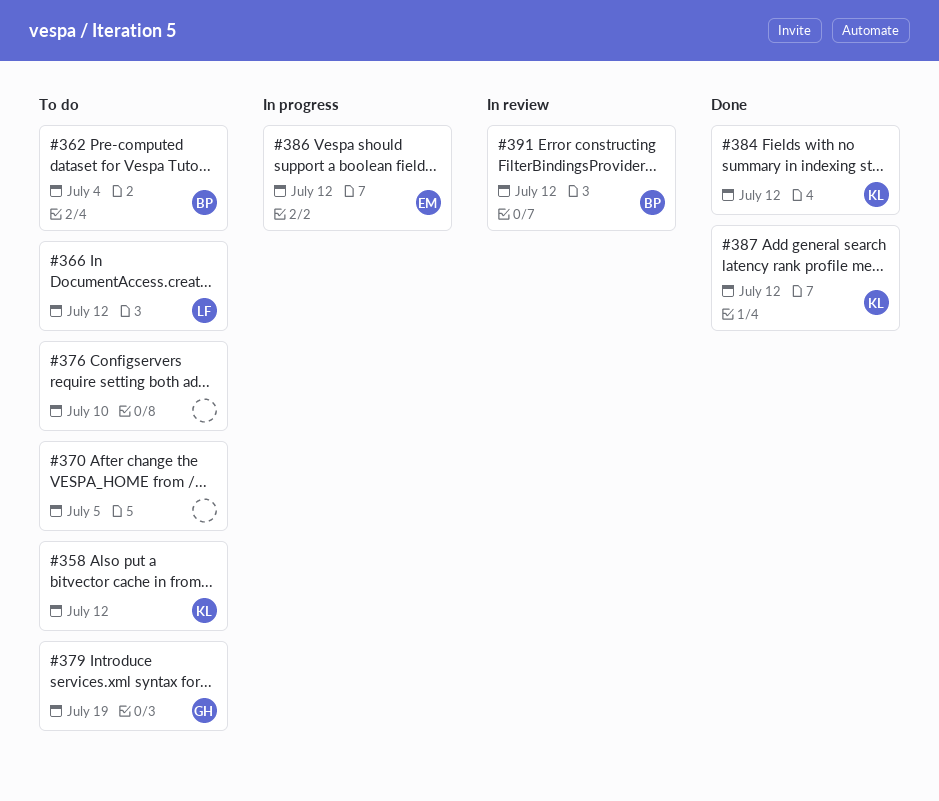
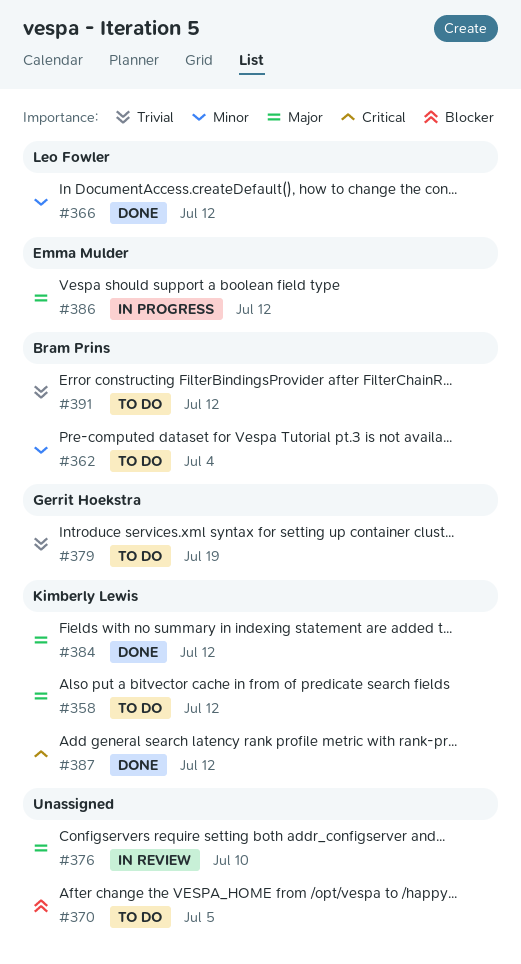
#366, status: To do -> Done
#376, status: To do -> In review
#391, status: In review -> To do

